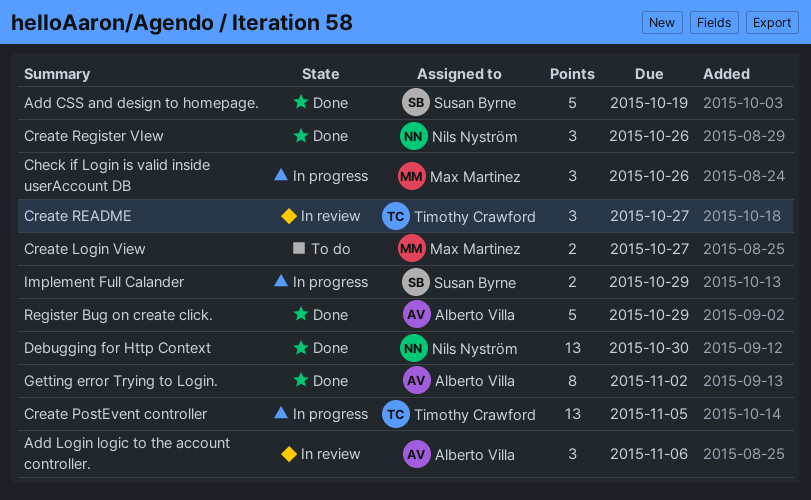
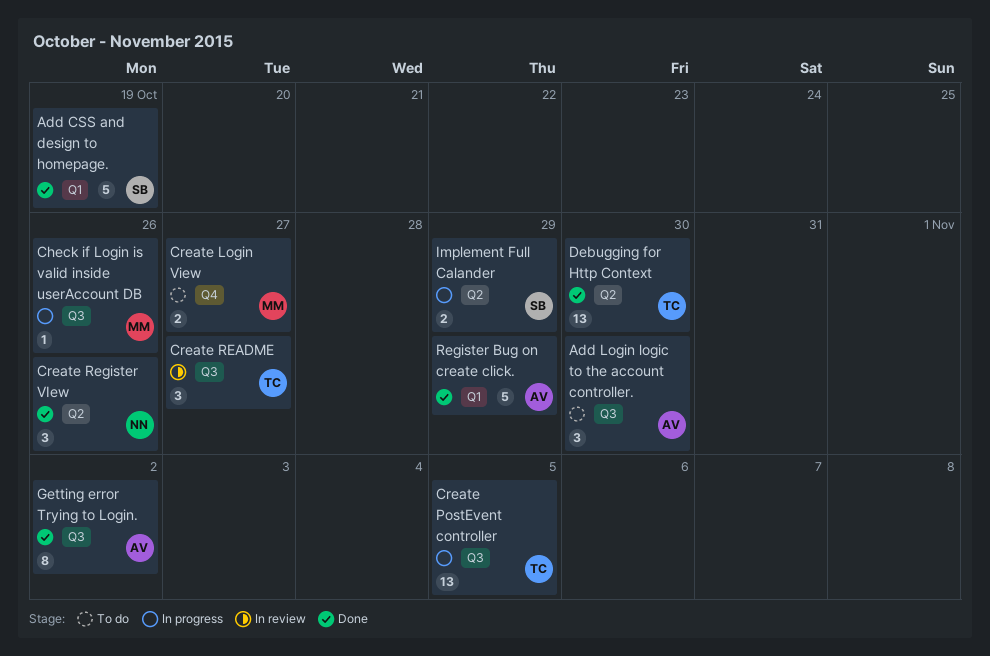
Add Login logic to the account controller., status: In review -> To do
Add Login logic to the account controller., due: Nov 6 -> Oct 30
Check if Login is valid inside userAccount DB, estimate: 3 -> 1
Debugging for Http Context, owner: Nils Nyström -> Timothy Crawford

